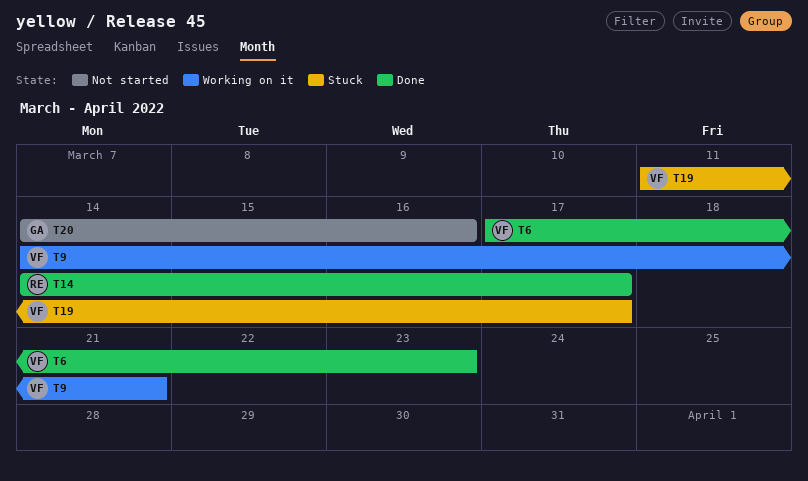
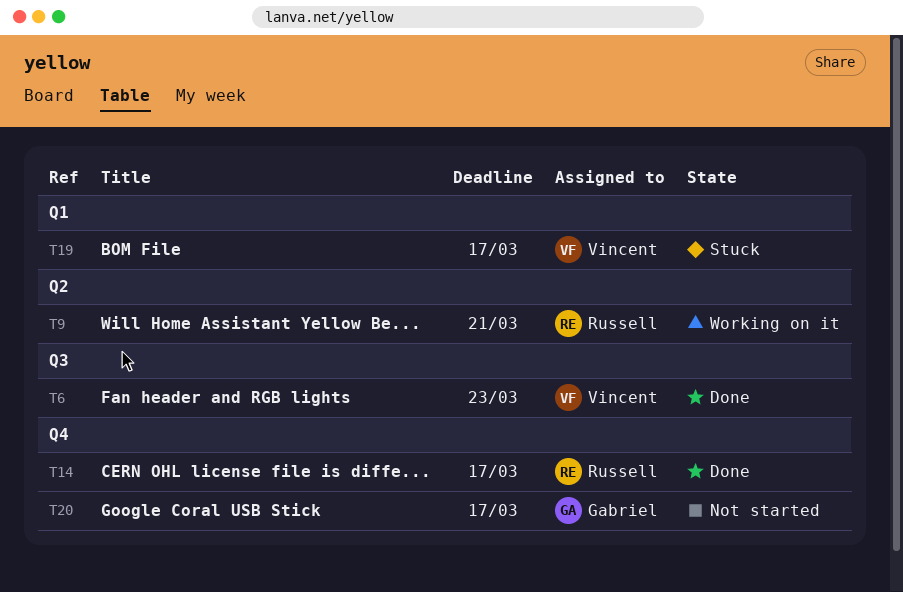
T9, owner: Vincent -> Russell
T20, due: Mar 16 -> Mar 17

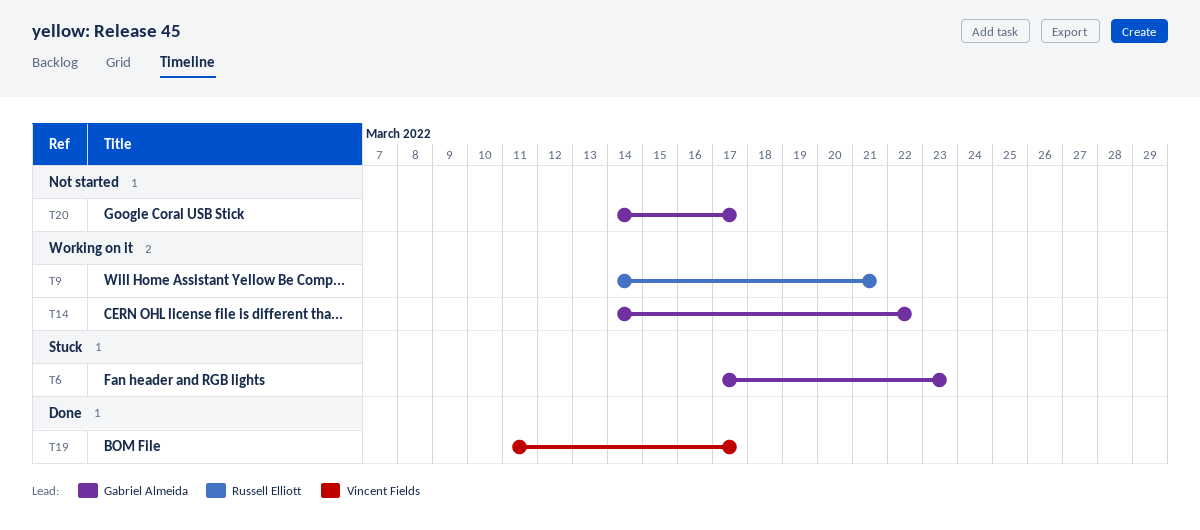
T6, status: Done -> Stuck
T6, owner: Vincent Fields -> Gabriel Almeida
T14, status: Done -> Working on it
T14, owner: Russell Elliott -> Gabriel Almeida
T14, due: Mar 17 -> Mar 22
T19, status: Stuck -> Done

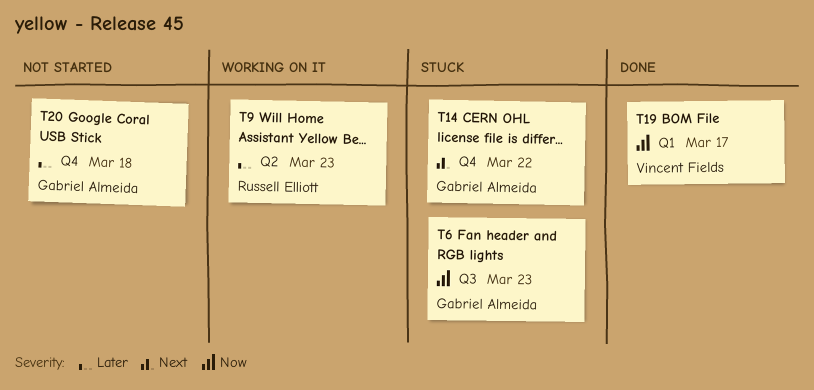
T9, due: Mar 21 -> Mar 23
T14, status: Working on it -> Stuck
T20, due: Mar 17 -> Mar 18

